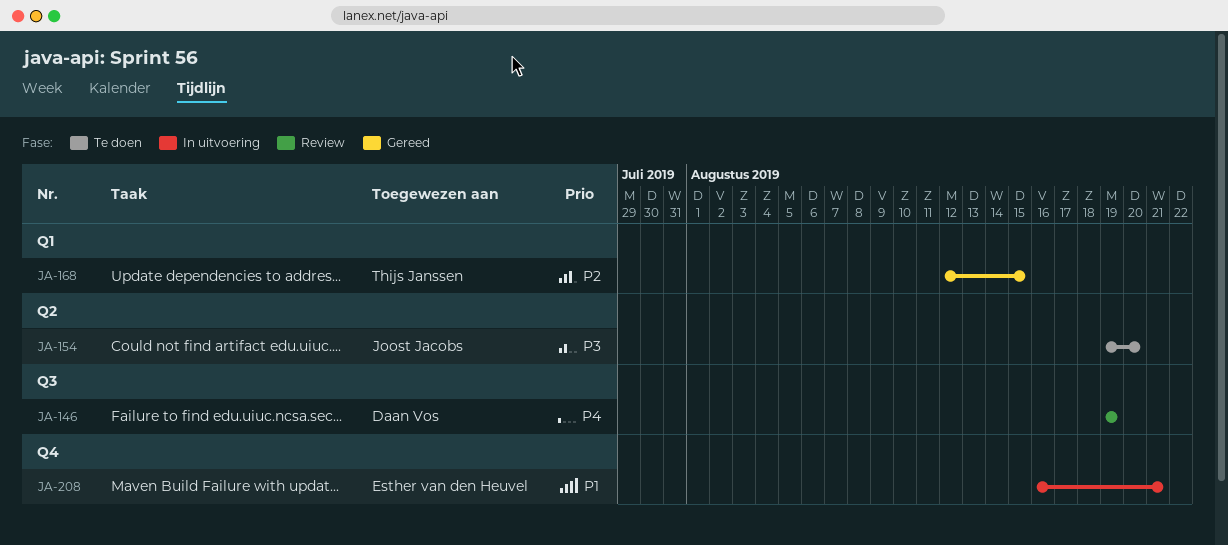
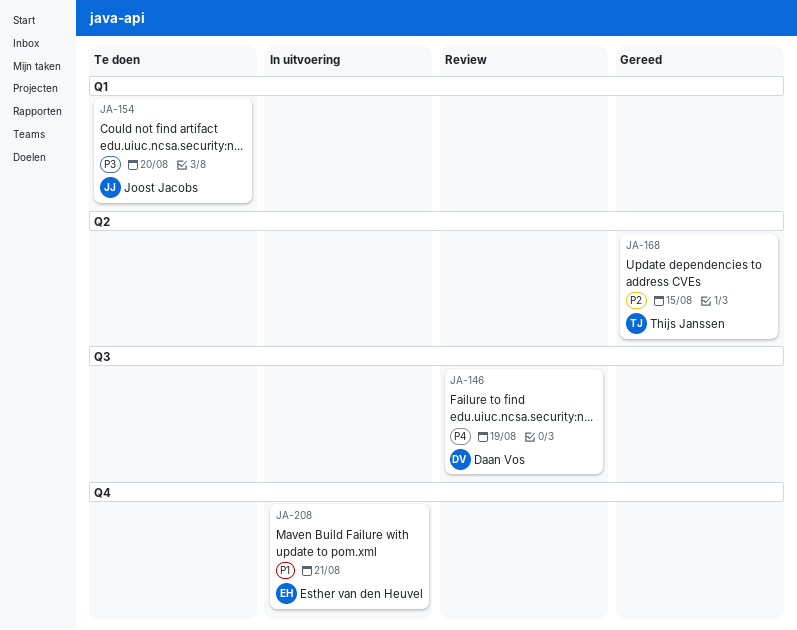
JA-154, label: Q2 -> Q1
JA-168, label: Q1 -> Q2

